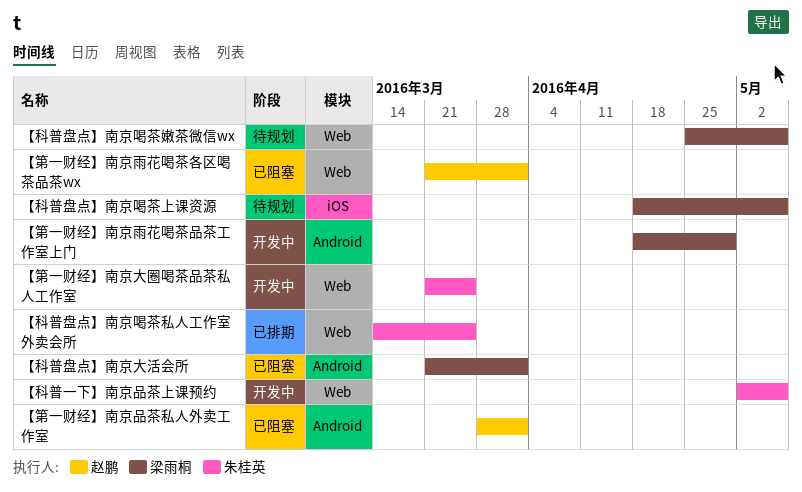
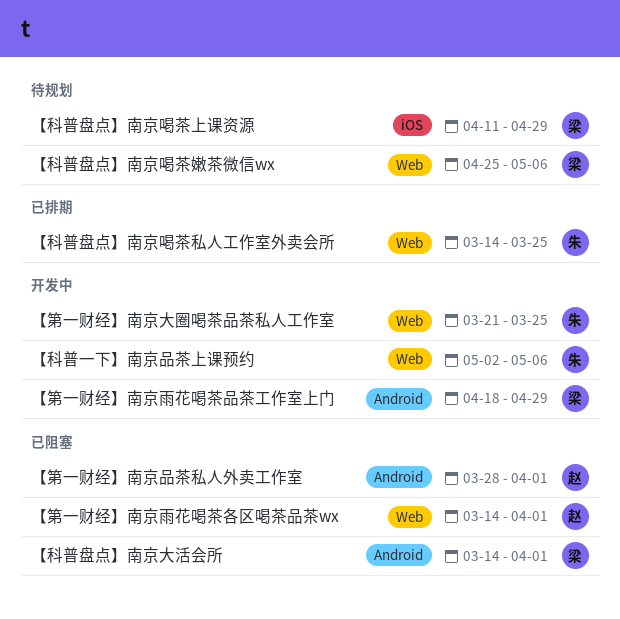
【科普盘点】南京喝茶上课资源, start: Apr 18 -> Apr 11
【科普盘点】南京喝茶上课资源, due: May 6 -> Apr 29
【科普盘点】南京大活会所, start: Mar 21 -> Mar 14
【第一财经】南京雨花喝茶各区喝茶品茶wx, start: Mar 21 -> Mar 14

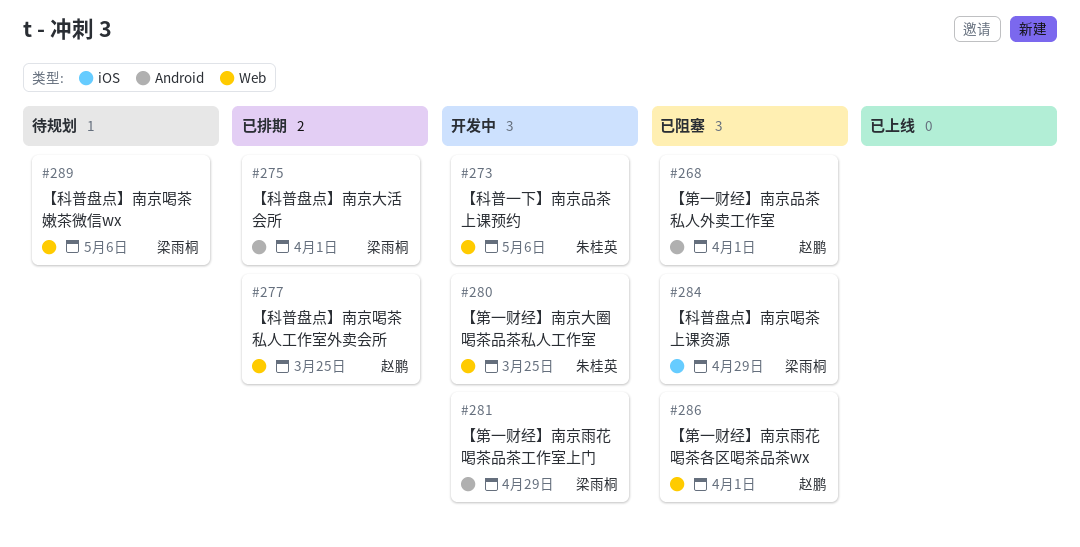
【科普盘点】南京喝茶上课资源, status: 待规划 -> 已阻塞
【科普盘点】南京喝茶私人工作室外卖会所, owner: 朱桂英 -> 赵鹏
【科普盘点】南京大活会所, status: 已阻塞 -> 已排期

